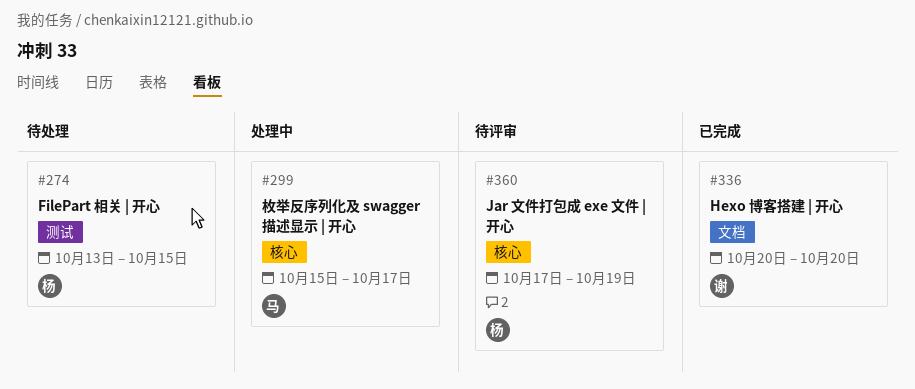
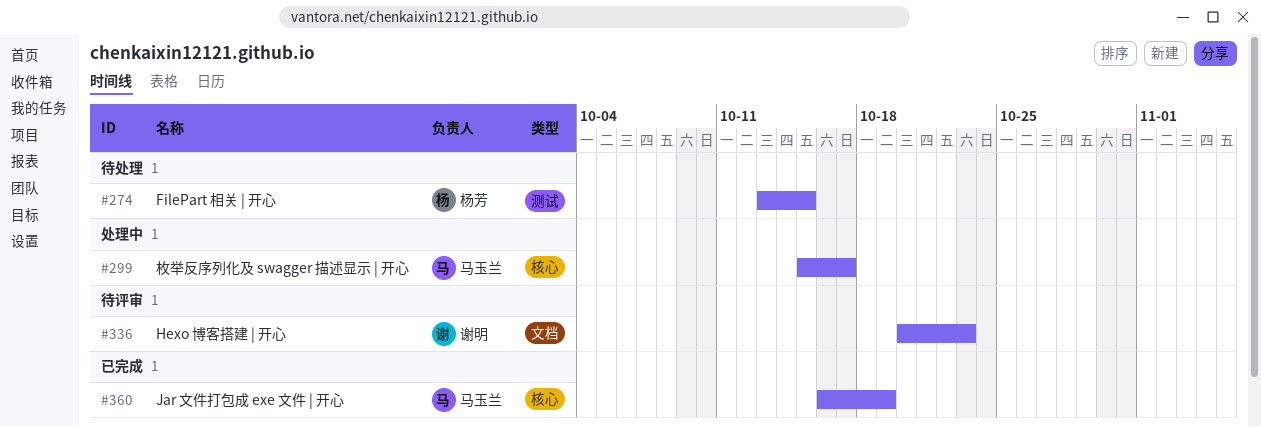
#336, status: 已完成 -> 待评审
#336, due: Oct 20 -> Oct 23
#360, status: 待评审 -> 已完成
#360, owner: 杨芳 -> 马玉兰
#360, start: Oct 17 -> Oct 16

